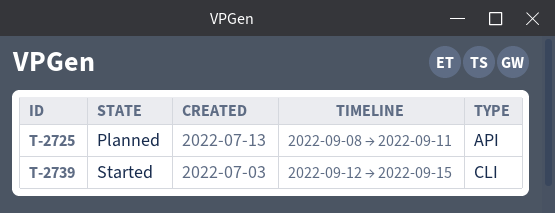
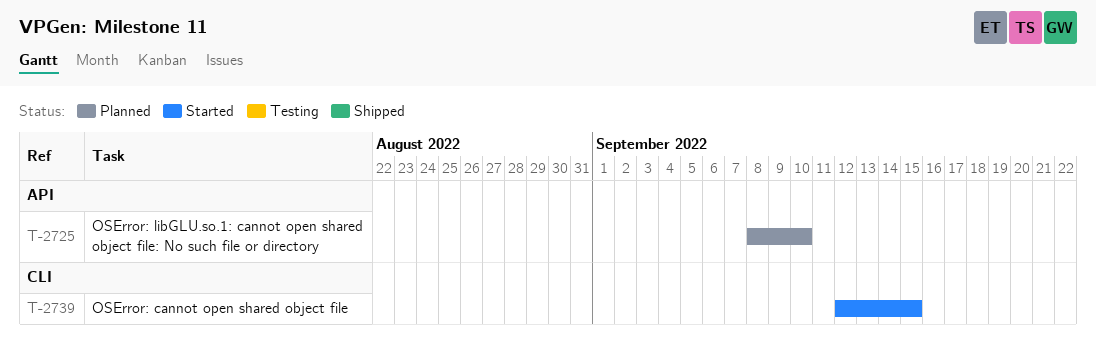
T-2725, due: Sep 11 -> Sep 10

